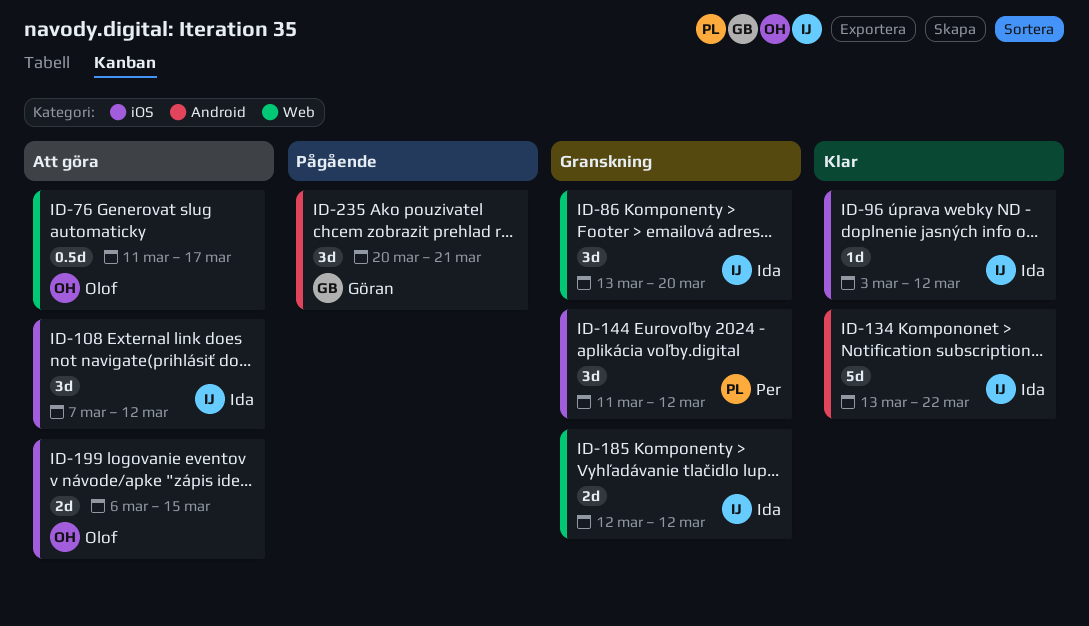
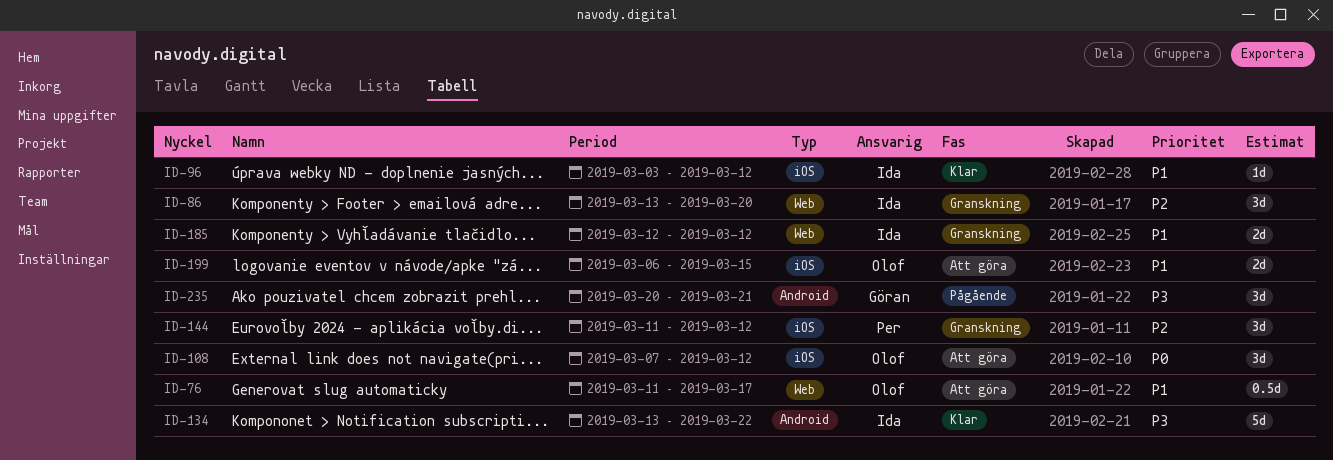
ID-108, owner: Ida -> Olof

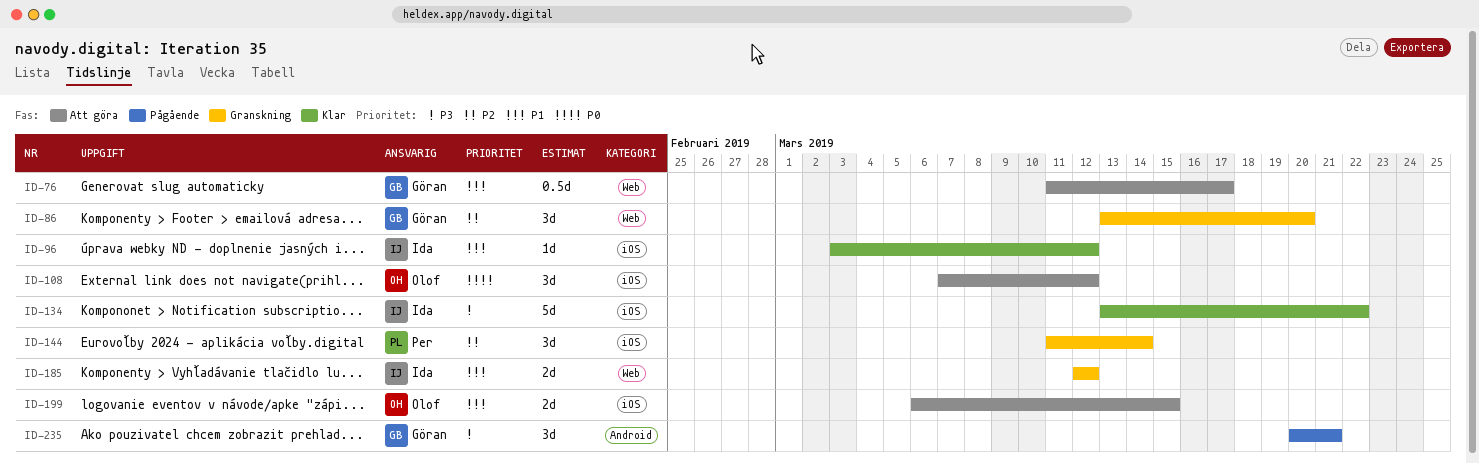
ID-76, owner: Olof -> Göran
ID-86, owner: Ida -> Göran
ID-134, label: Android -> iOS
ID-144, due: Mar 12 -> Mar 14

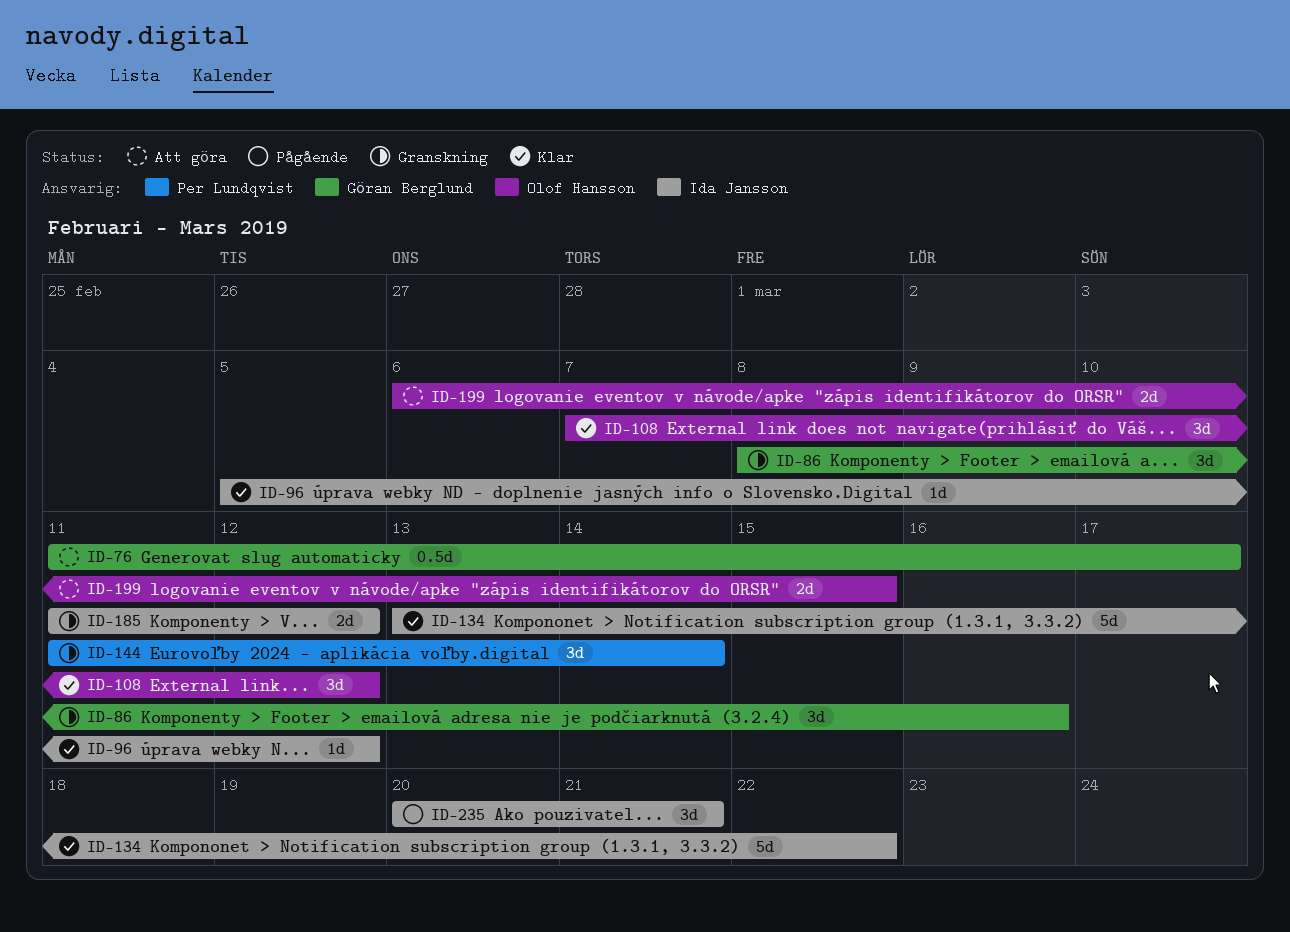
ID-86, start: Mar 13 -> Mar 8
ID-86, due: Mar 20 -> Mar 16
ID-96, start: Mar 3 -> Mar 5
ID-108, status: Att göra -> Klar
ID-185, start: Mar 12 -> Mar 11
ID-235, owner: Göran Berglund -> Ida Jansson

